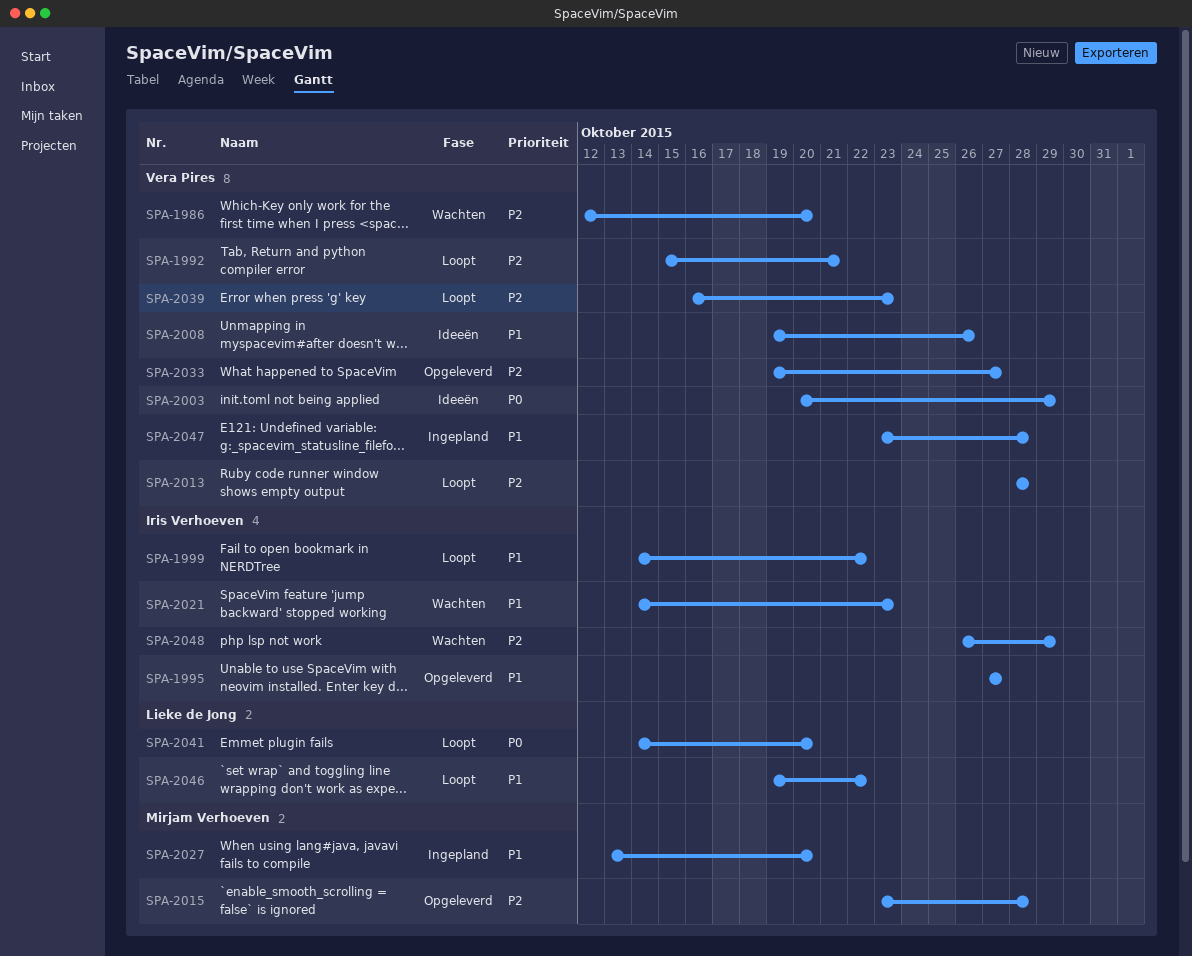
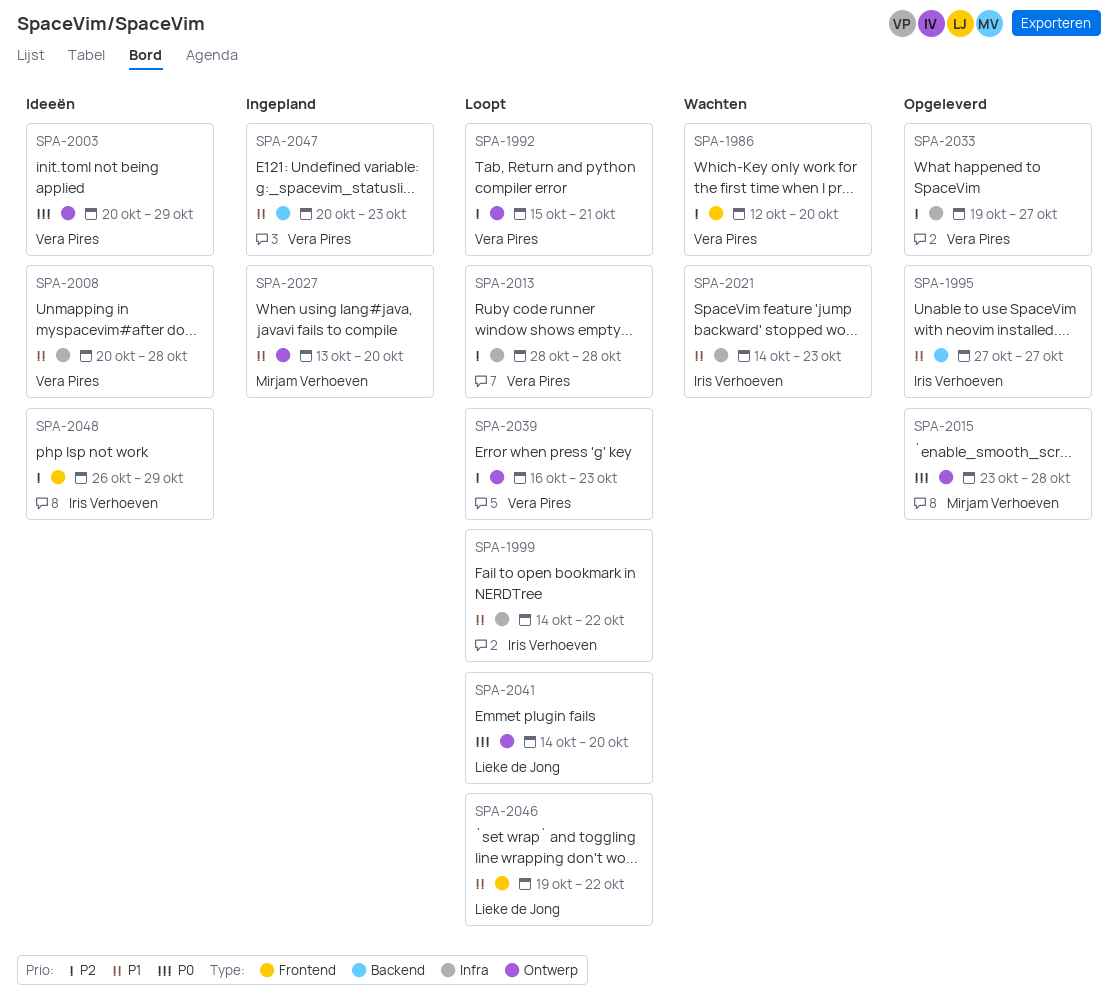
SPA-2008, start: Oct 19 -> Oct 20
SPA-2008, due: Oct 26 -> Oct 28
SPA-2015, priority: P2 -> P0
SPA-2047, start: Oct 23 -> Oct 20
SPA-2047, due: Oct 28 -> Oct 23
SPA-2048, status: Wachten -> Ideeën

